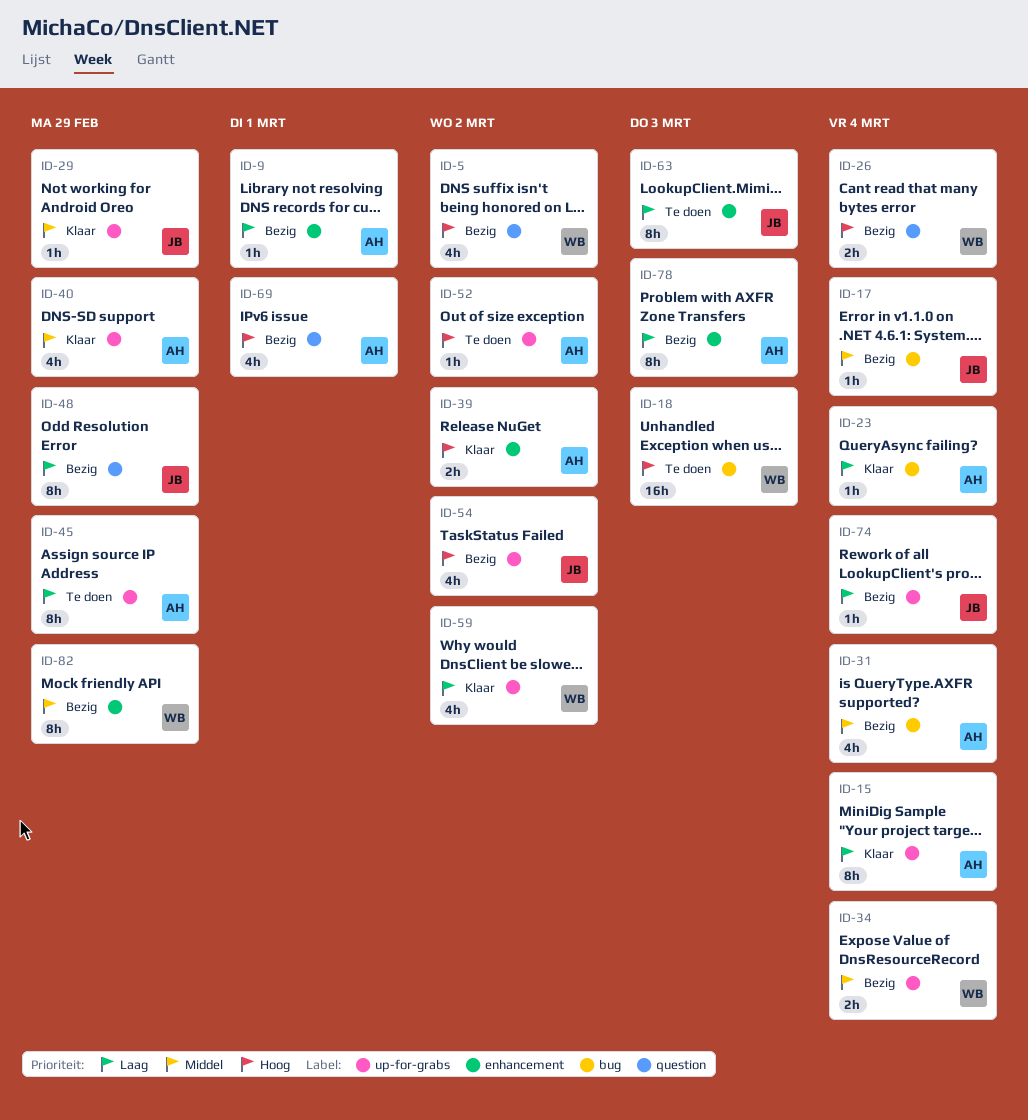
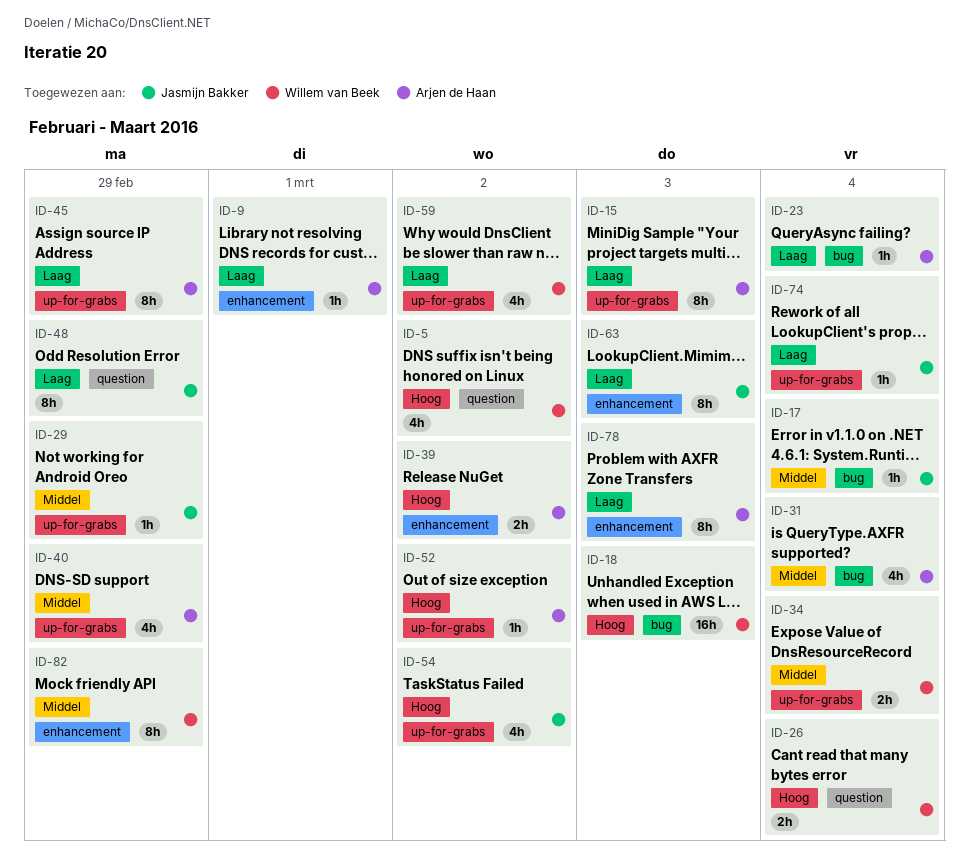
ID-15, due: Mar 4 -> Mar 3
ID-69: present -> none

